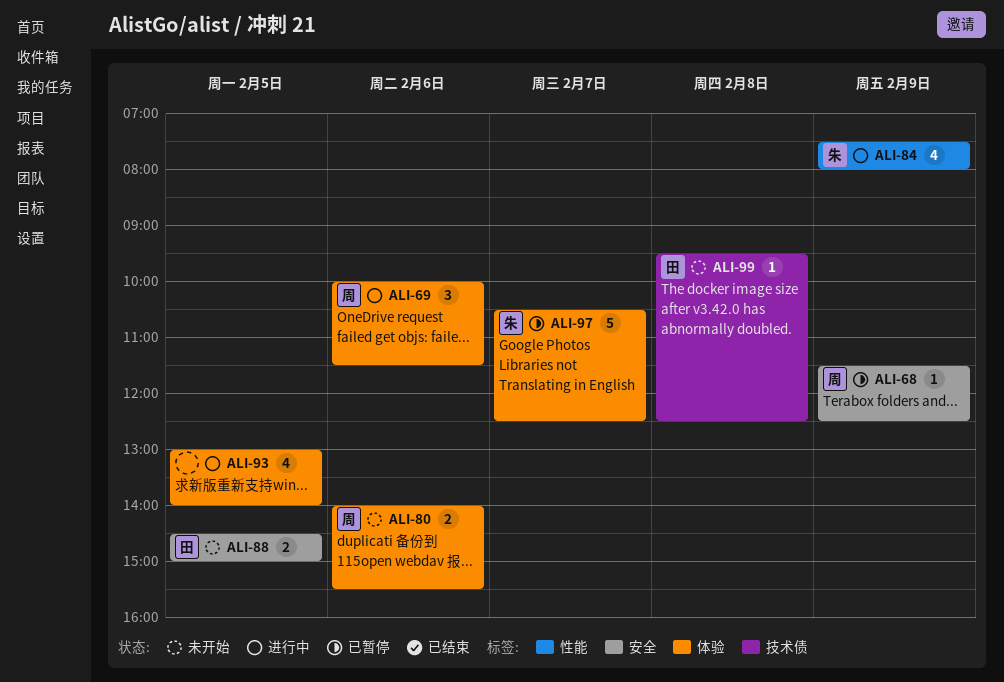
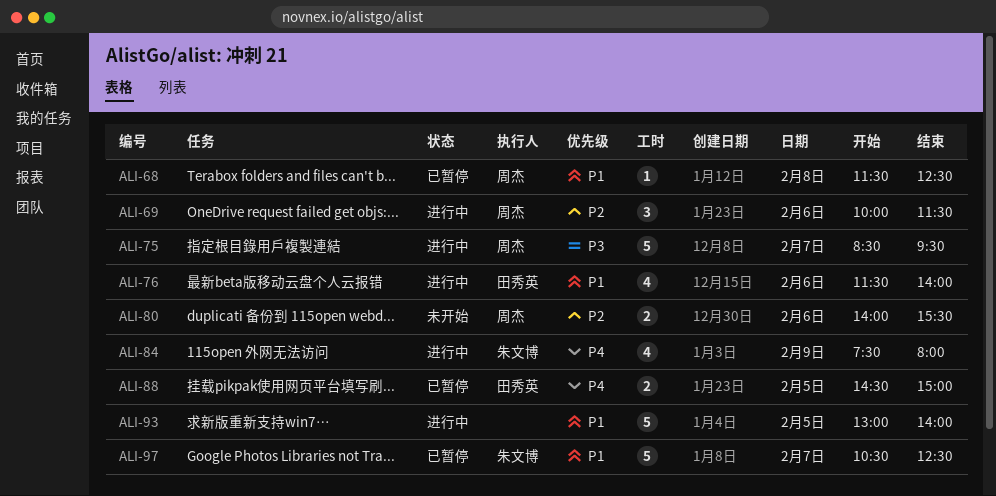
ALI-68, day: Feb 9 -> Feb 8
ALI-75: none -> present
ALI-76: none -> present
ALI-88, status: 未开始 -> 已暂停
ALI-93, estimate: 4 -> 5
ALI-99: present -> none

